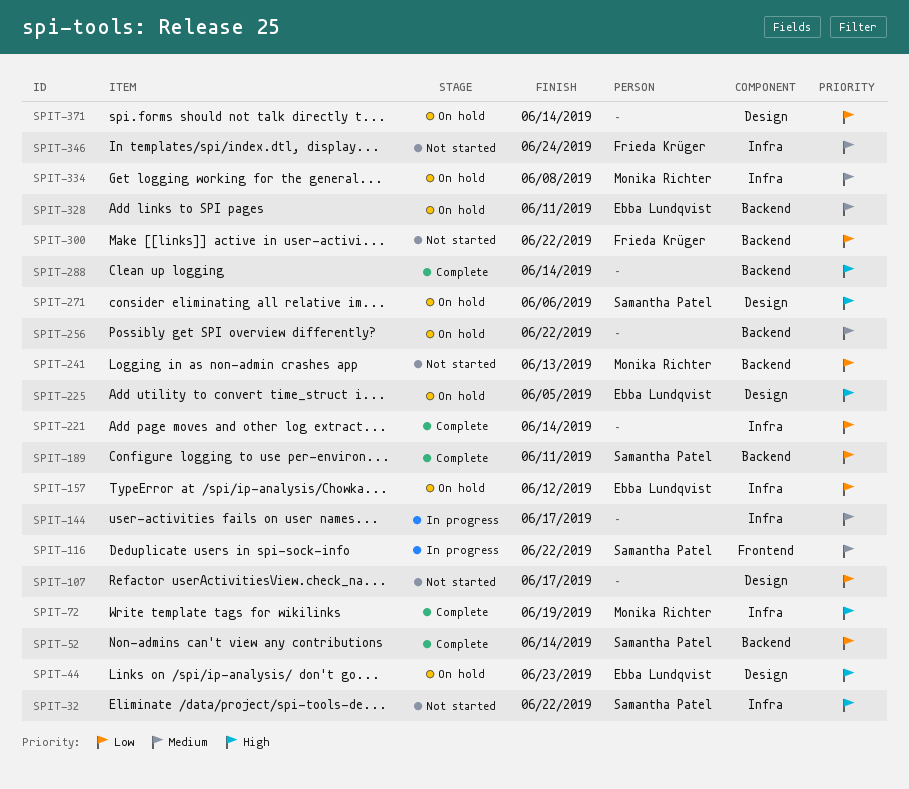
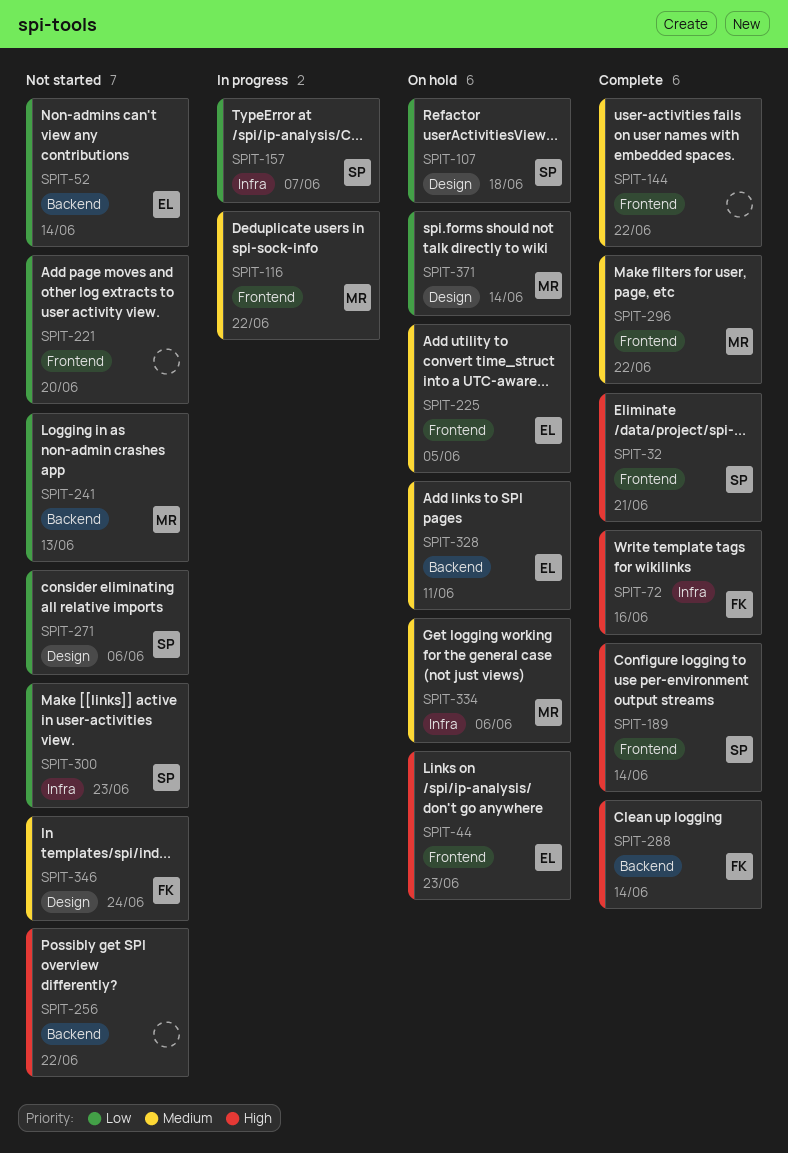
SPIT-32, status: Not started -> Complete
SPIT-32, label: Infra -> Frontend
SPIT-32, due: Jun 22 -> Jun 21
SPIT-44, label: Design -> Frontend
SPIT-52, status: Complete -> Not started
SPIT-52, owner: Samantha Patel -> Ebba Lundqvist
SPIT-72, owner: Monika Richter -> Frieda Krüger
SPIT-72, due: Jun 19 -> Jun 16
SPIT-107, status: Not started -> On hold
SPIT-107, owner: none -> Samantha Patel
SPIT-107, due: Jun 17 -> Jun 18
SPIT-116, owner: Samantha Patel -> Monika Richter
SPIT-144, status: In progress -> Complete
SPIT-144, label: Infra -> Frontend
SPIT-144, due: Jun 17 -> Jun 22
SPIT-157, status: On hold -> In progress
SPIT-157, owner: Ebba Lundqvist -> Samantha Patel
SPIT-157, due: Jun 12 -> Jun 7
SPIT-189, priority: Low -> High
SPIT-189, label: Backend -> Frontend
SPIT-189, due: Jun 11 -> Jun 14
SPIT-221, status: Complete -> Not started
SPIT-221, label: Infra -> Frontend
SPIT-221, due: Jun 14 -> Jun 20
SPIT-225, priority: High -> Medium
SPIT-225, label: Design -> Frontend
SPIT-256, status: On hold -> Not started
SPIT-256, priority: Medium -> High
SPIT-271, status: On hold -> Not started
SPIT-271, priority: High -> Low
SPIT-288, owner: none -> Frieda Krüger
SPIT-296: none -> present
SPIT-300, owner: Frieda Krüger -> Samantha Patel
SPIT-300, label: Backend -> Infra
SPIT-300, due: Jun 22 -> Jun 23
SPIT-334, due: Jun 8 -> Jun 6
SPIT-346, label: Infra -> Design
SPIT-371, owner: none -> Monika Richter

